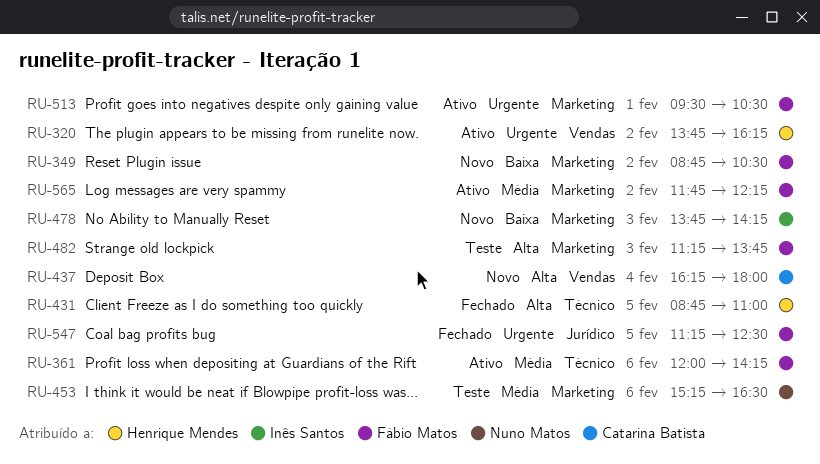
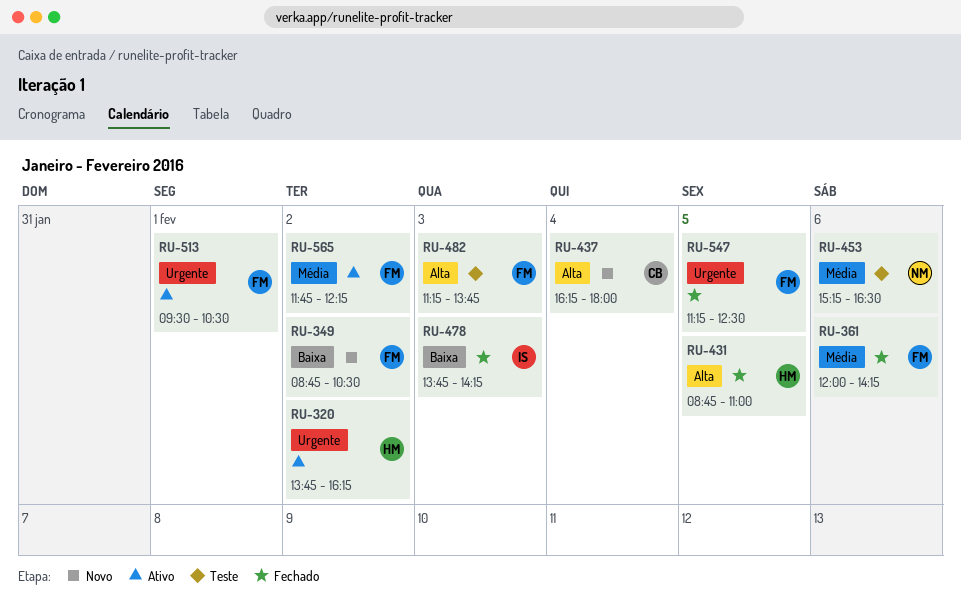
RU-361, status: Ativo -> Fechado
RU-478, status: Novo -> Fechado

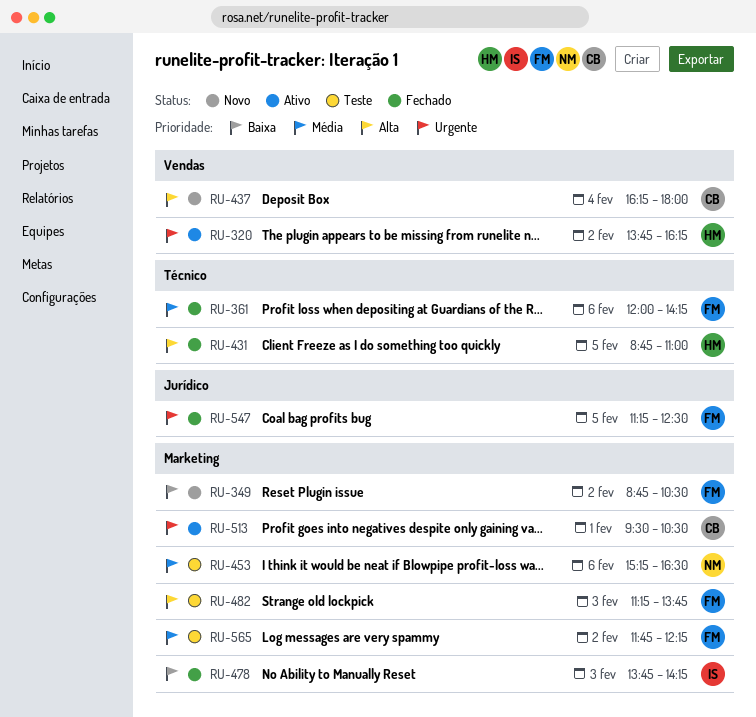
RU-513, owner: FM -> CB
RU-565, status: Ativo -> Teste

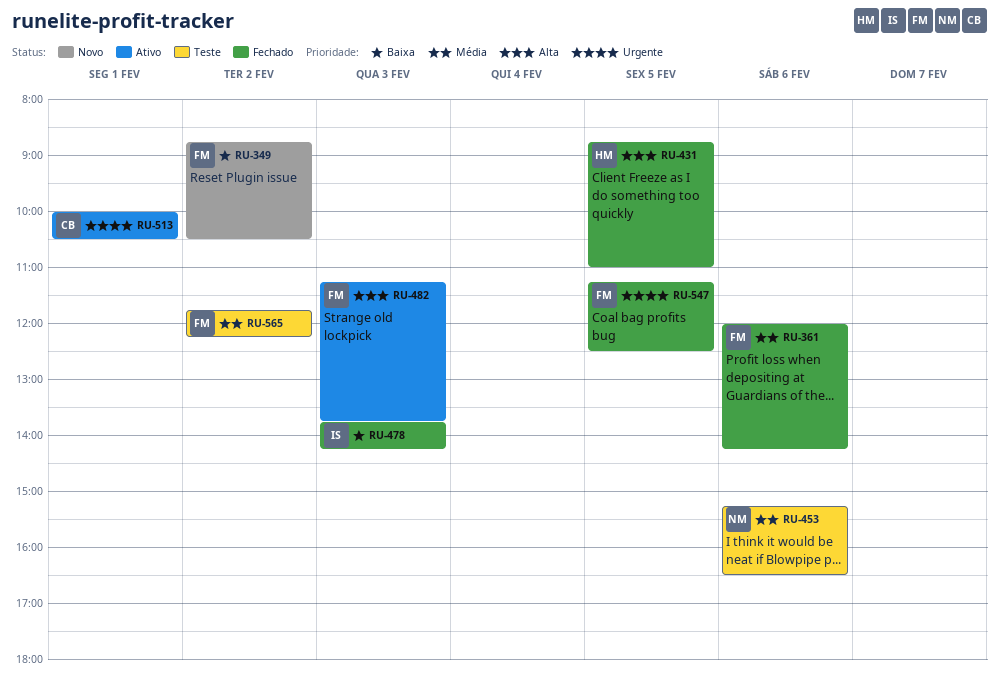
RU-320: present -> none
RU-437: present -> none
RU-482, status: Teste -> Ativo
RU-513, begins: 09:30 -> 10:00

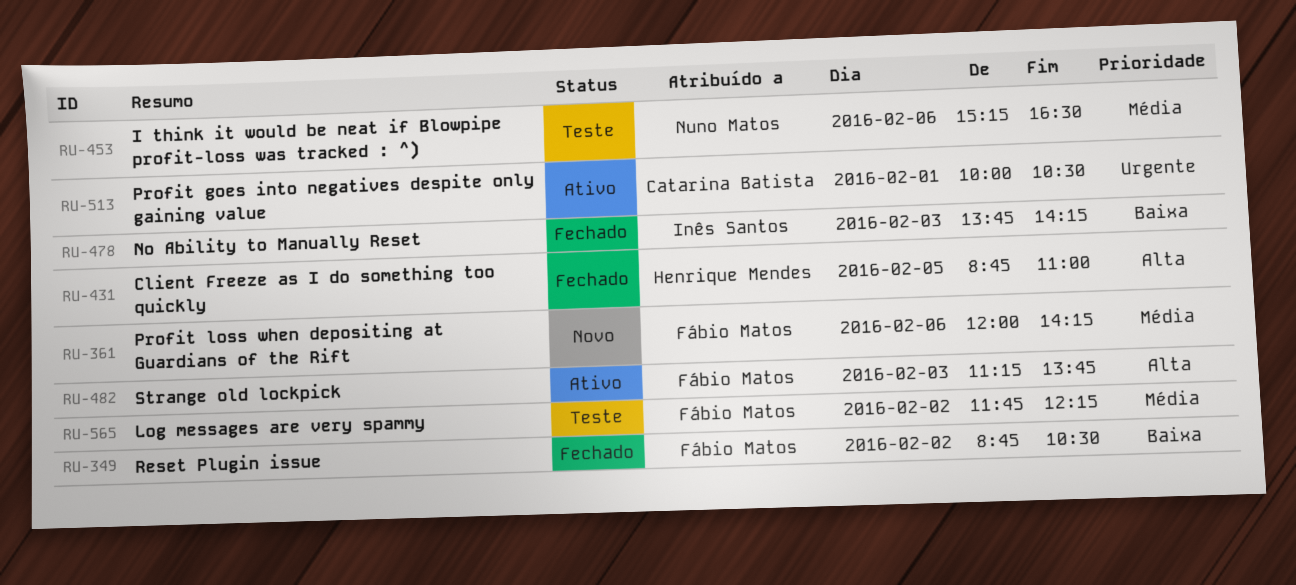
RU-349, status: Novo -> Fechado
RU-361, status: Fechado -> Novo
RU-547: present -> none

